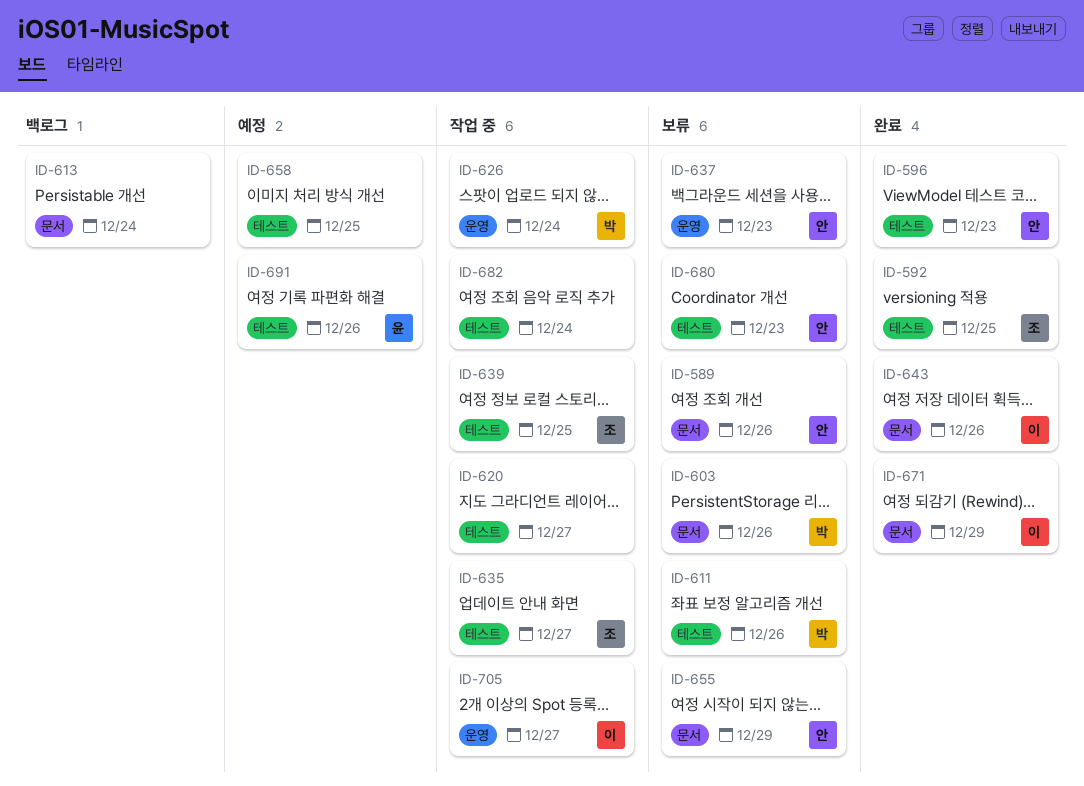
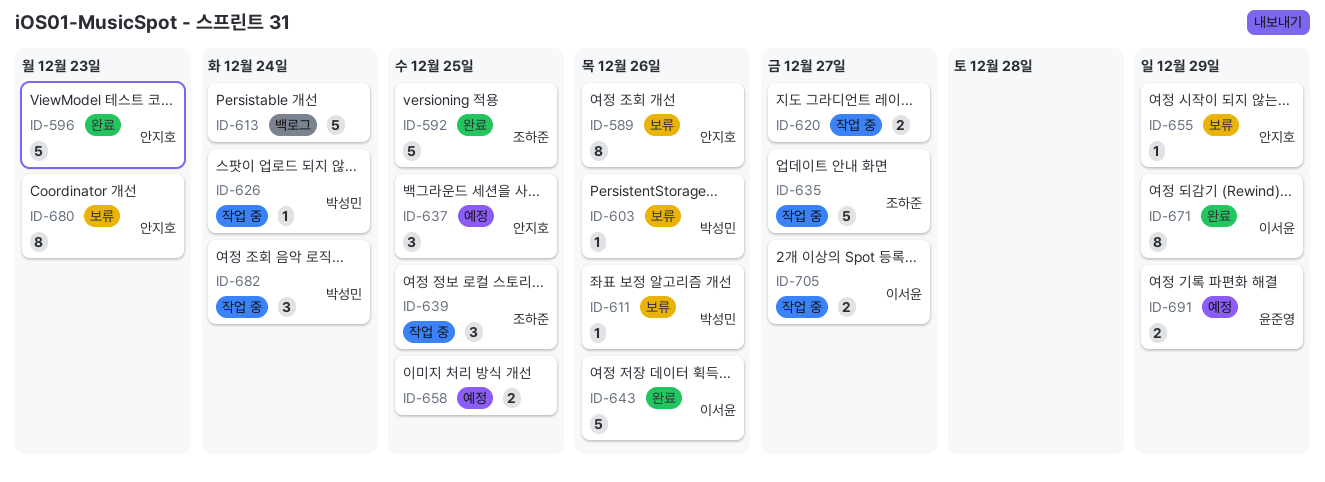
ID-637, status: 보류 -> 예정
ID-637, due: Dec 23 -> Dec 25
ID-682, owner: none -> 박성민
ID-691, due: Dec 26 -> Dec 29

